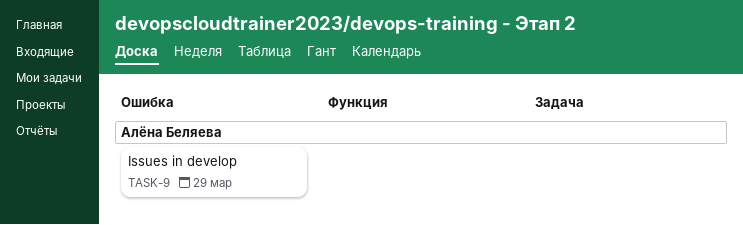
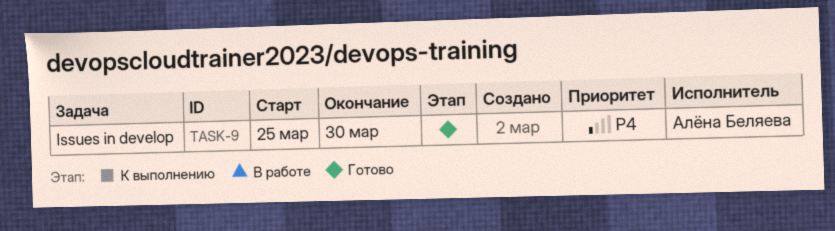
TASK-9, due: Mar 29 -> Mar 30

